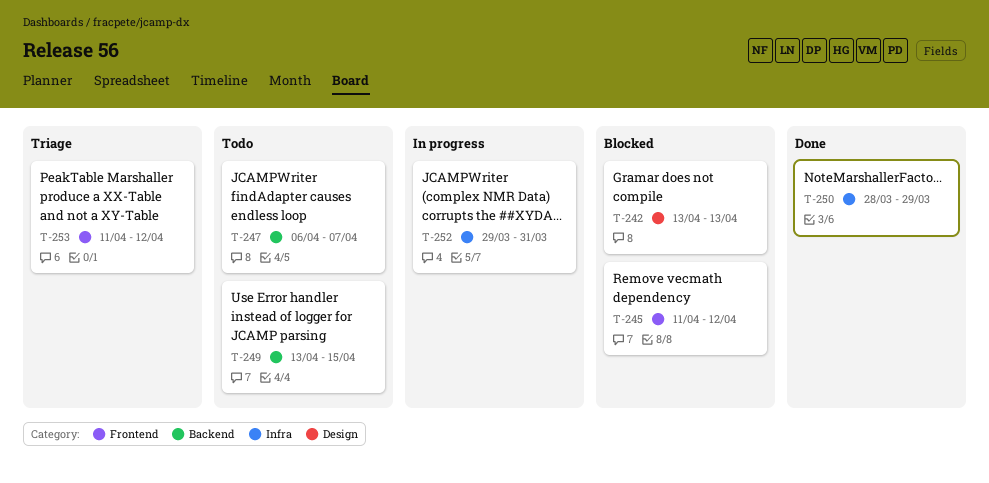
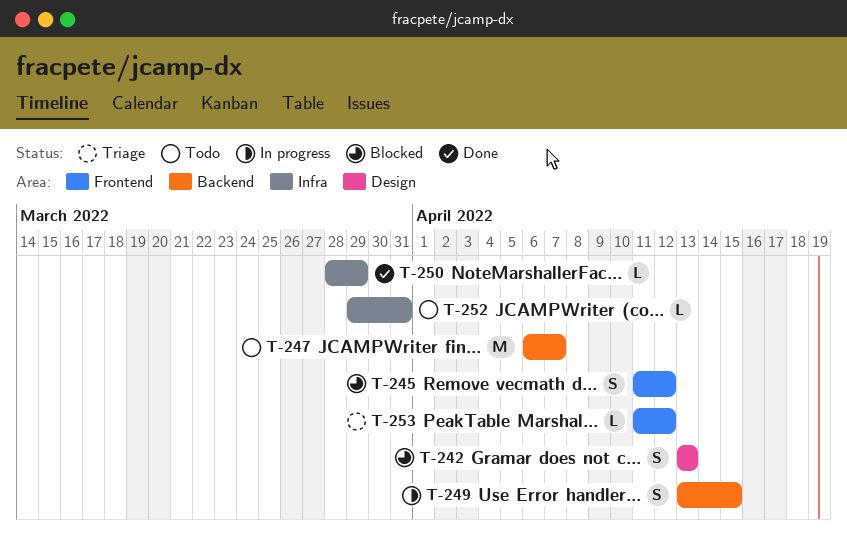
T-249, status: Todo -> In progress
T-252, status: In progress -> Todo

